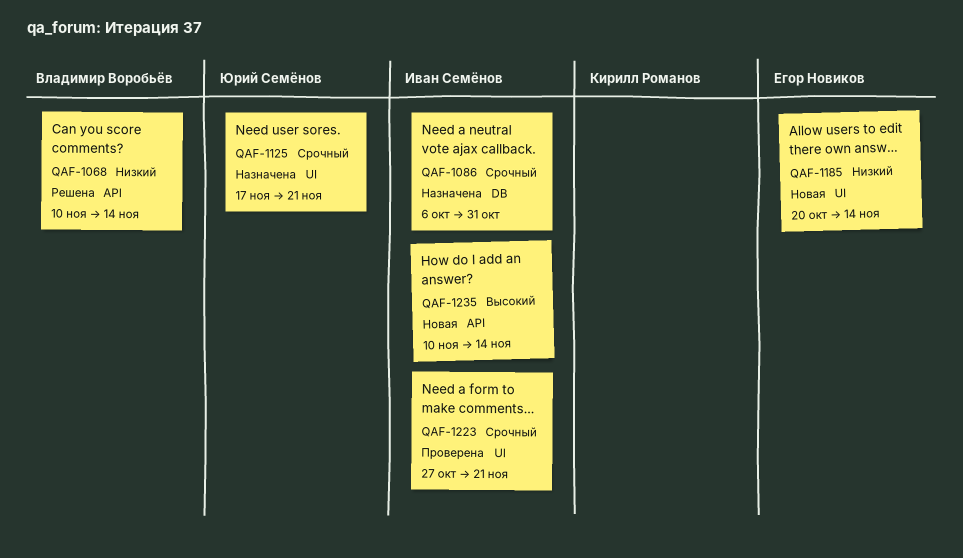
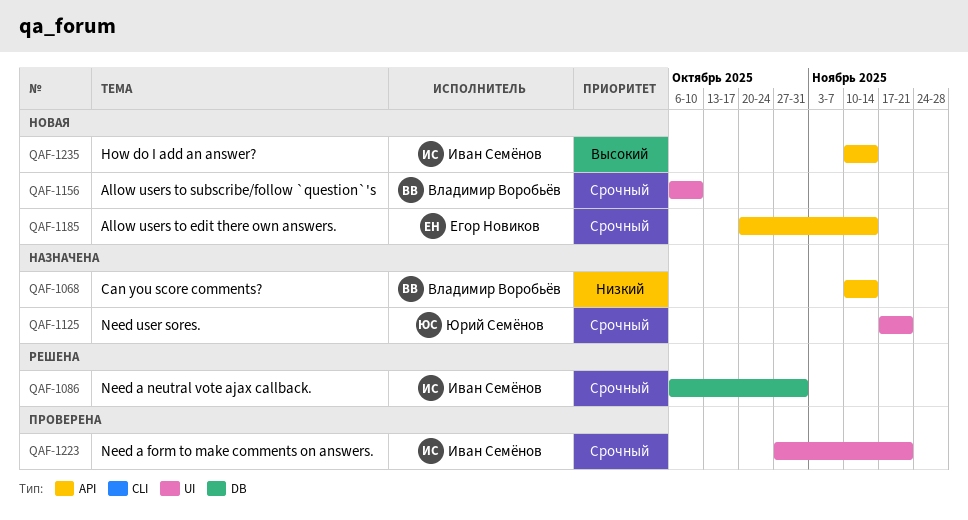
QAF-1068, status: Решена -> Назначена
QAF-1086, status: Назначена -> Решена
QAF-1156: none -> present
QAF-1185, priority: Низкий -> Срочный
QAF-1185, label: UI -> API

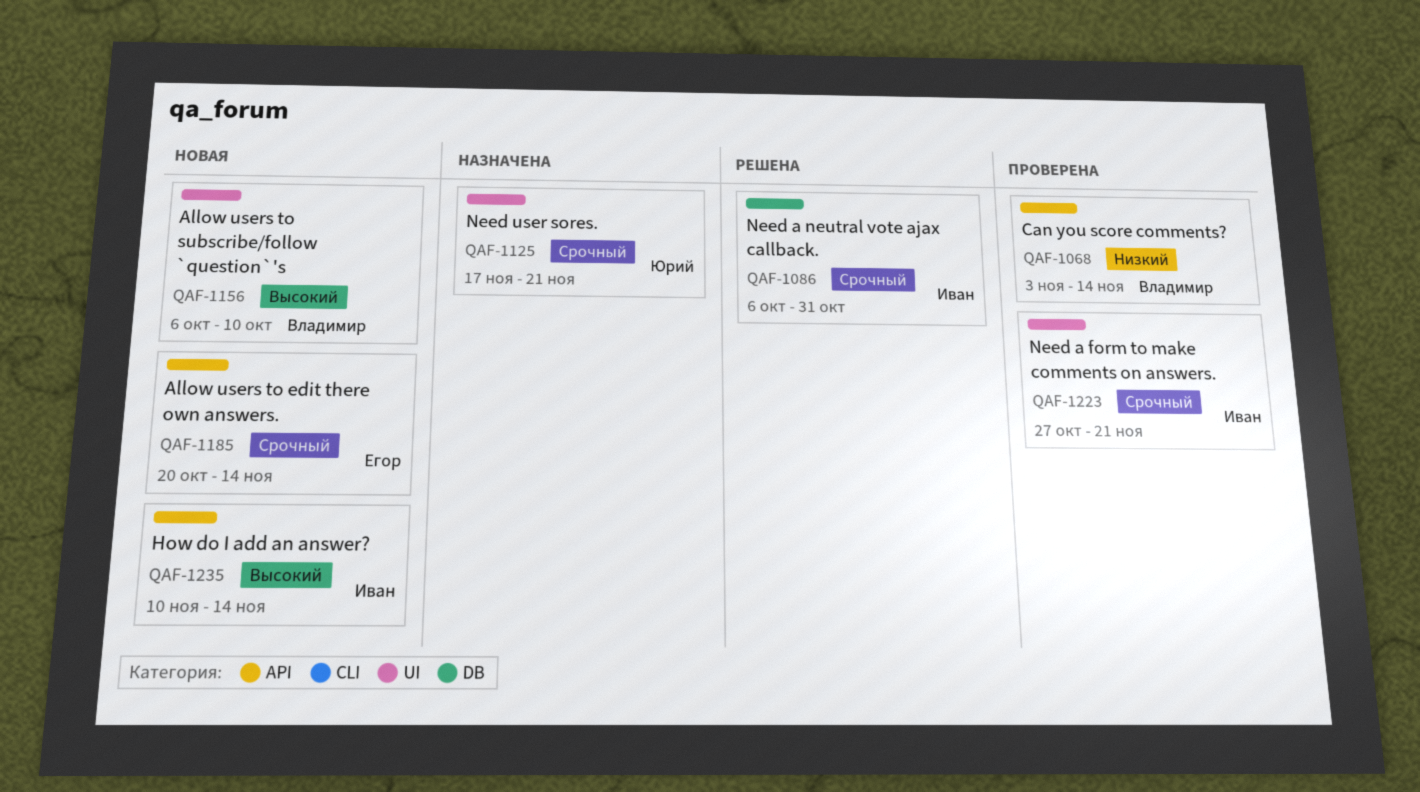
QAF-1068, status: Назначена -> Проверена
QAF-1068, start: Nov 10 -> Nov 3
QAF-1156, priority: Срочный -> Высокий

